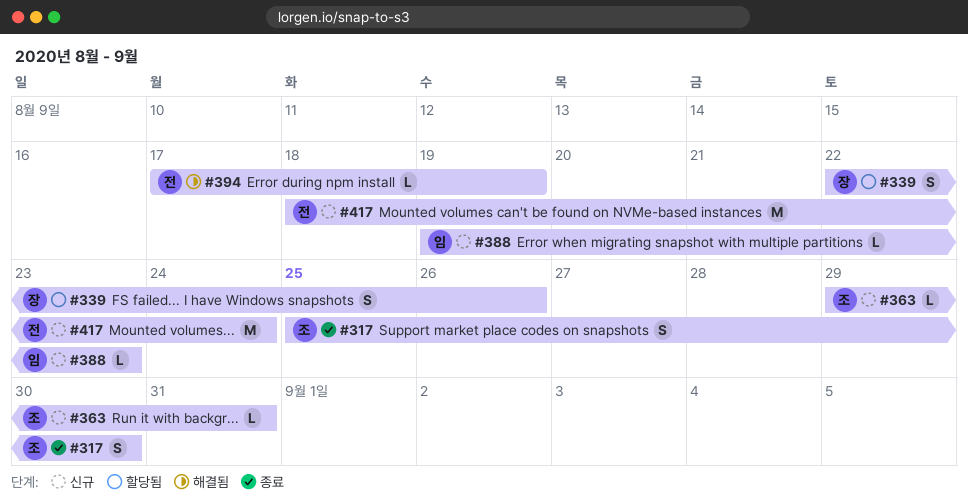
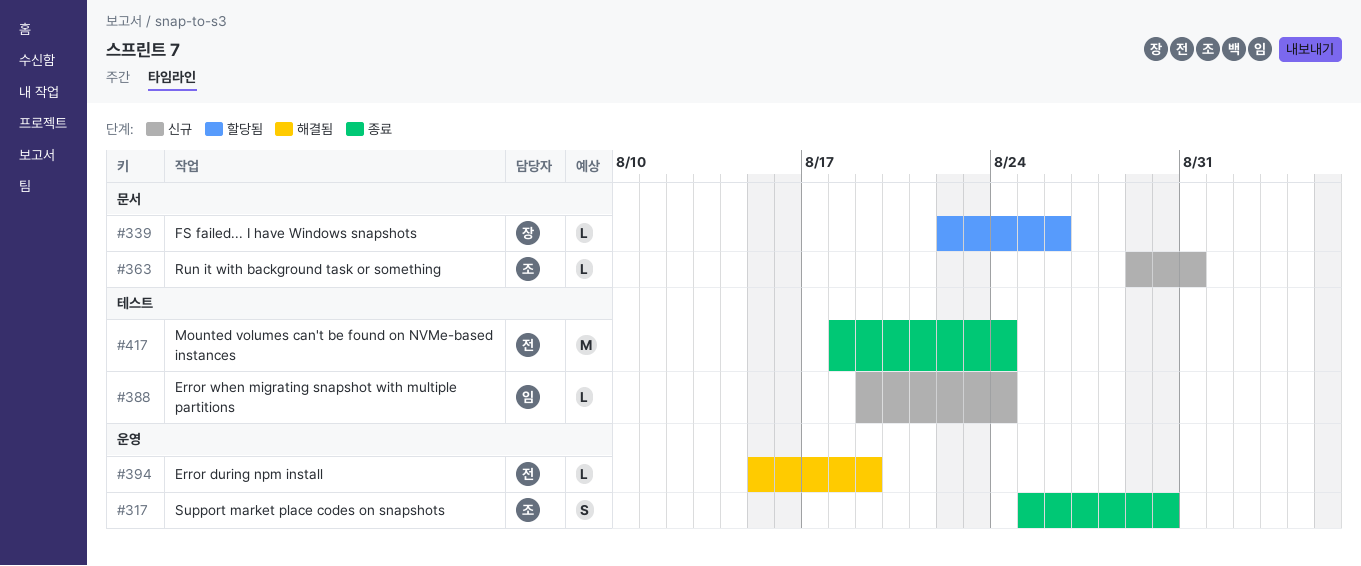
#339, estimate: S -> L
#388, due: Aug 23 -> Aug 24
#394, start: Aug 17 -> Aug 15
#417, status: 신규 -> 종료

